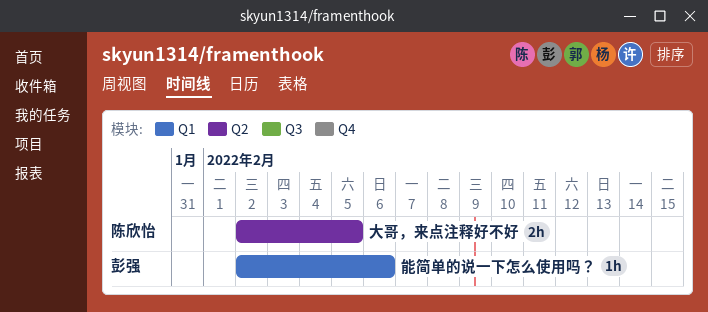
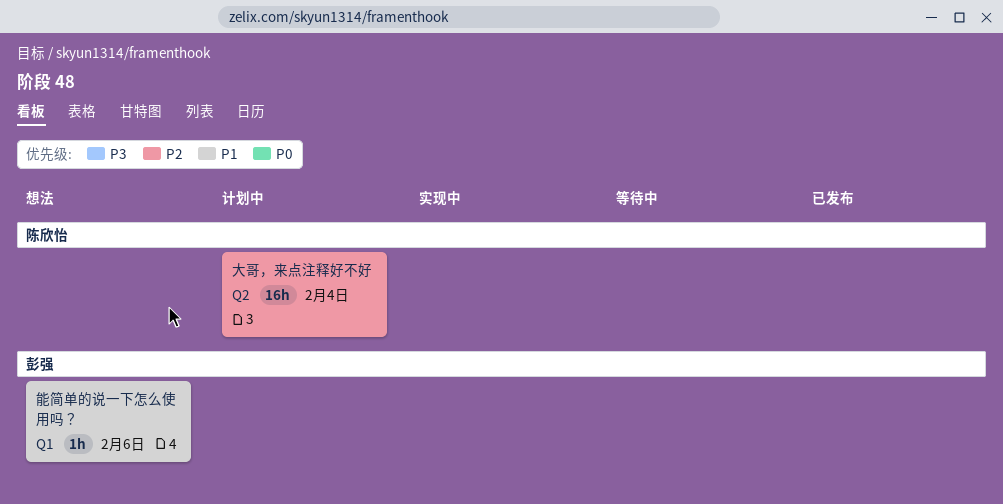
大哥，来点注释好不好, estimate: 2h -> 16h
大哥，来点注释好不好, due: Feb 5 -> Feb 4

